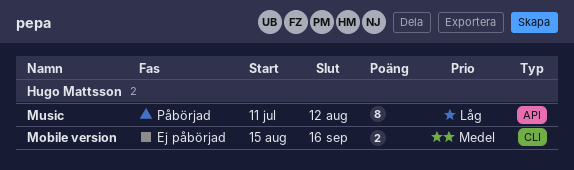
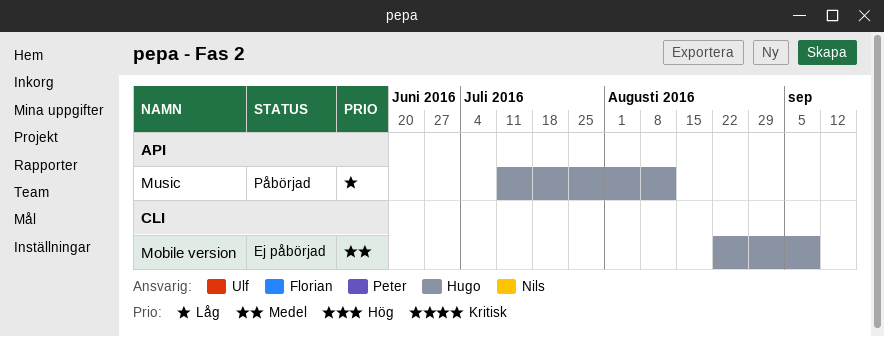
Mobile version, start: Aug 15 -> Aug 22
Mobile version, due: Sep 16 -> Sep 9

